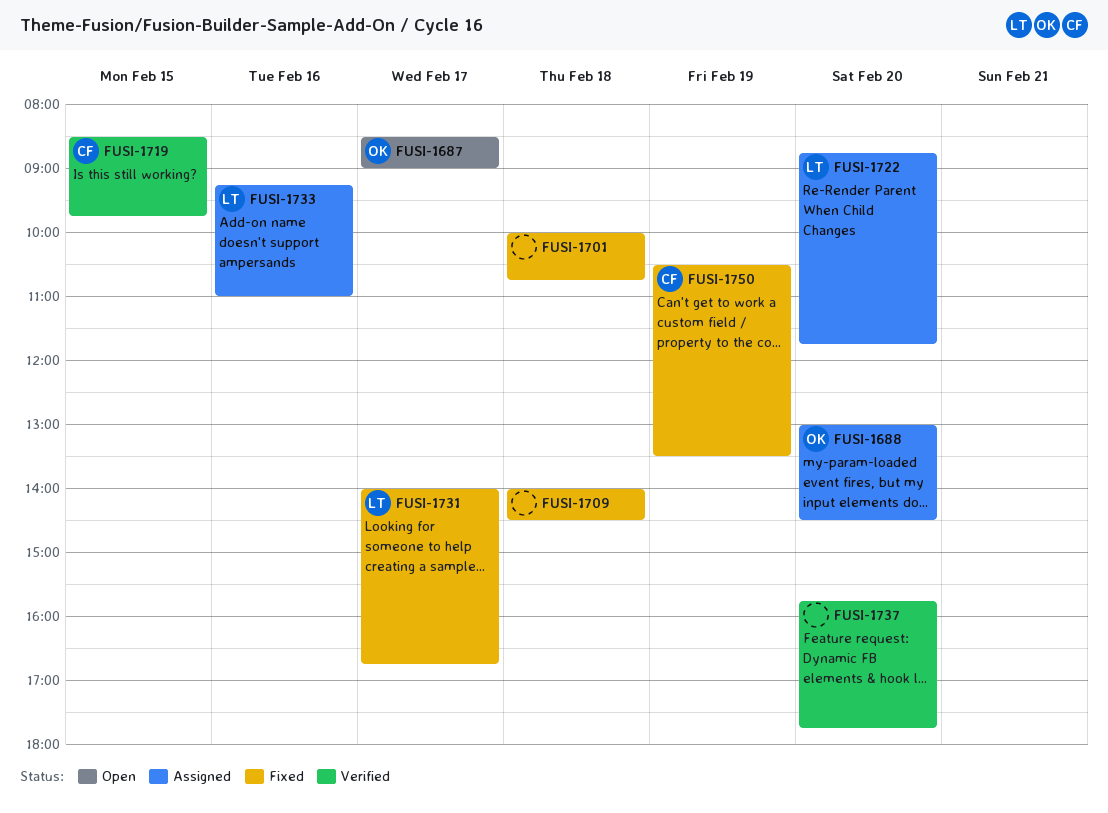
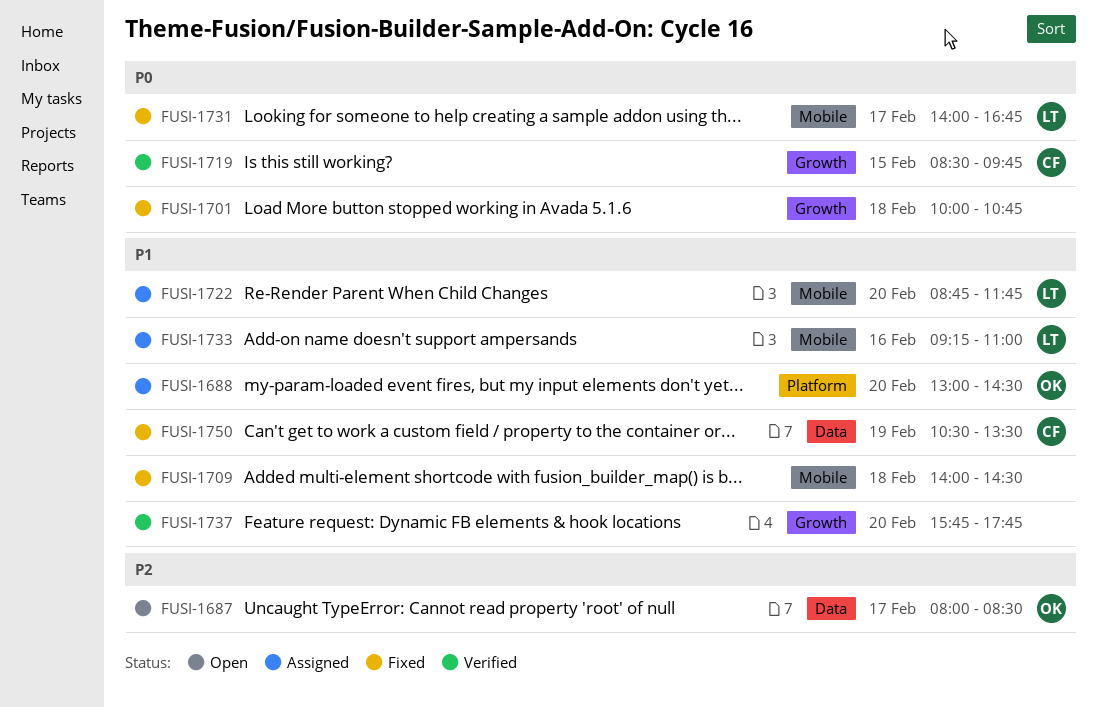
FUSI-1687, begins: 08:30 -> 08:00
FUSI-1687, ends: 09:00 -> 08:30

